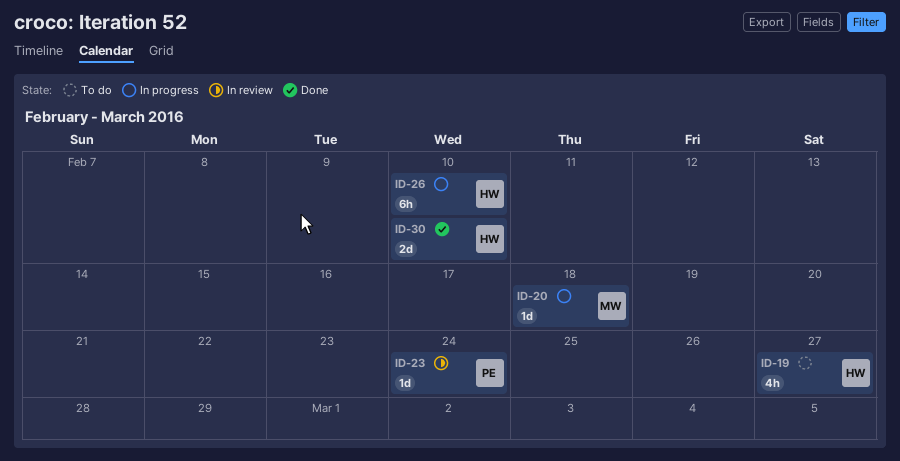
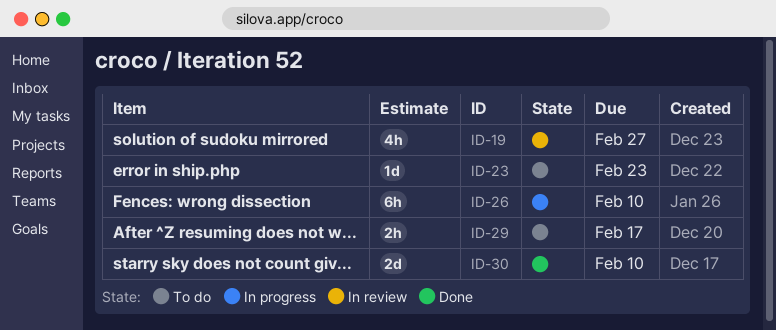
ID-19, status: To do -> In review
ID-20: present -> none
ID-23, status: In review -> To do
ID-23, due: Feb 24 -> Feb 23
ID-29: none -> present

